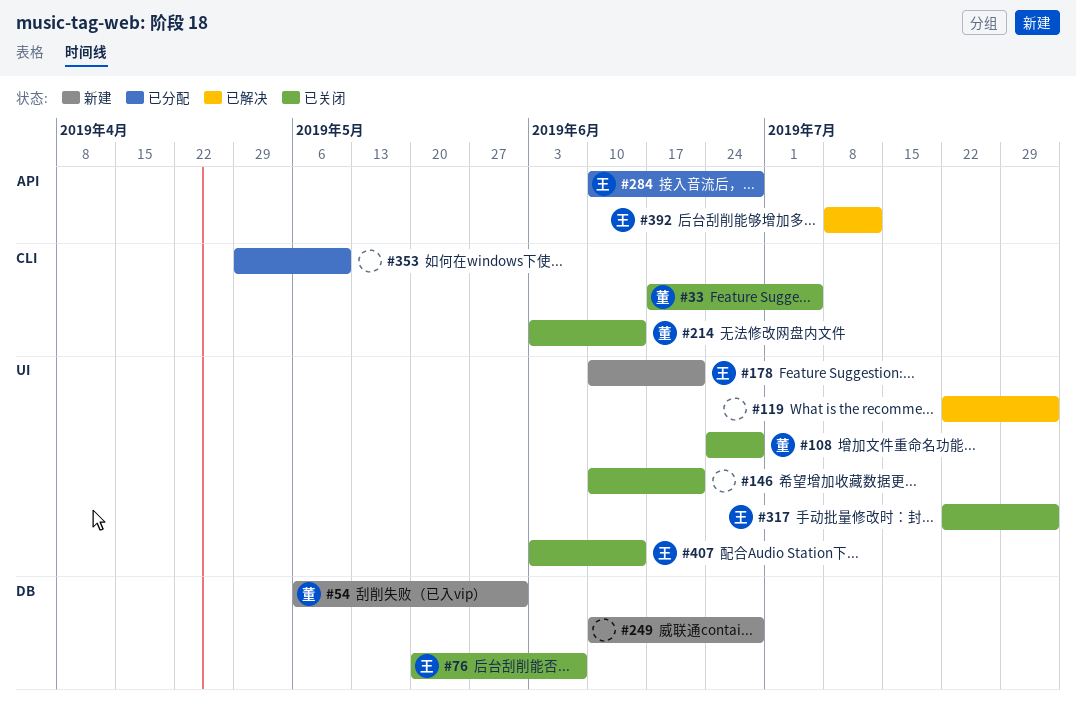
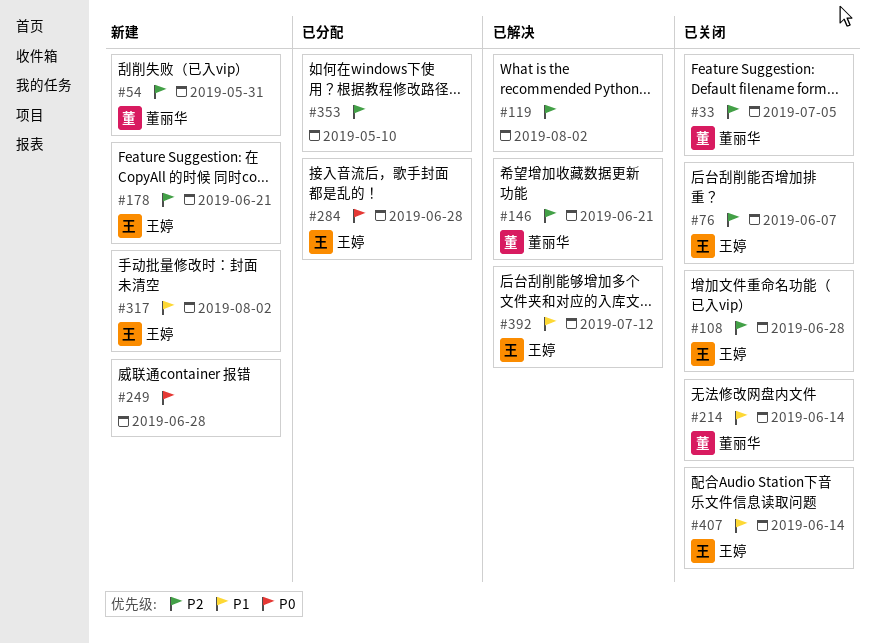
#108, owner: 董丽华 -> 王婷
#146, status: 已关闭 -> 已解决
#146, owner: none -> 董丽华
#317, status: 已关闭 -> 新建

